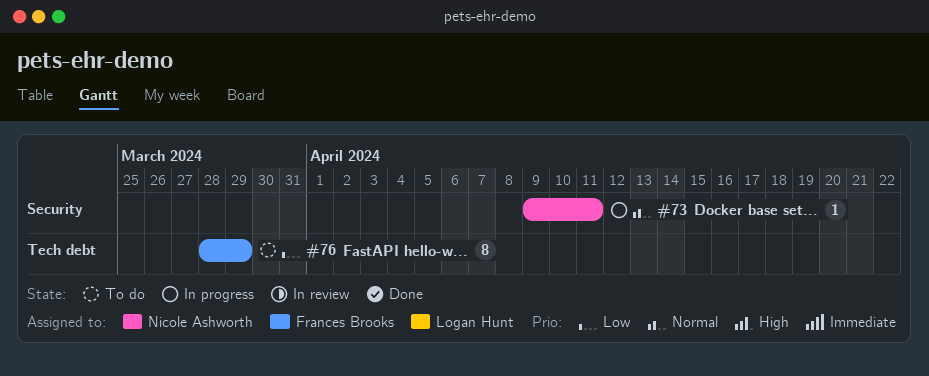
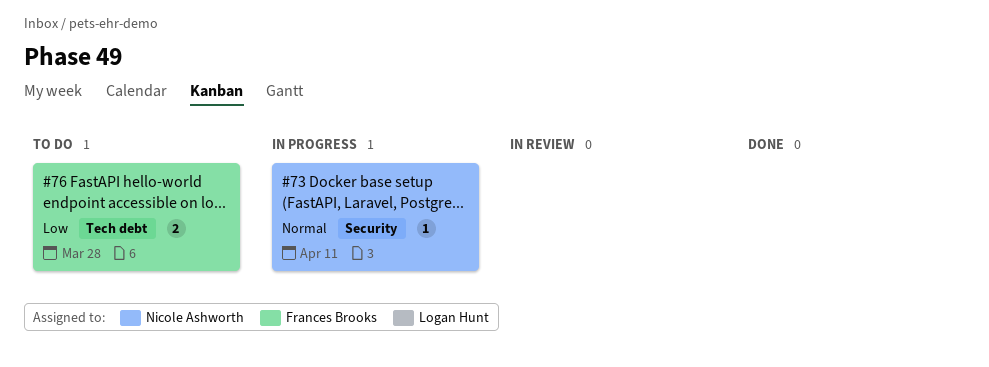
#76, estimate: 8 -> 2
#76, due: Mar 29 -> Mar 28

